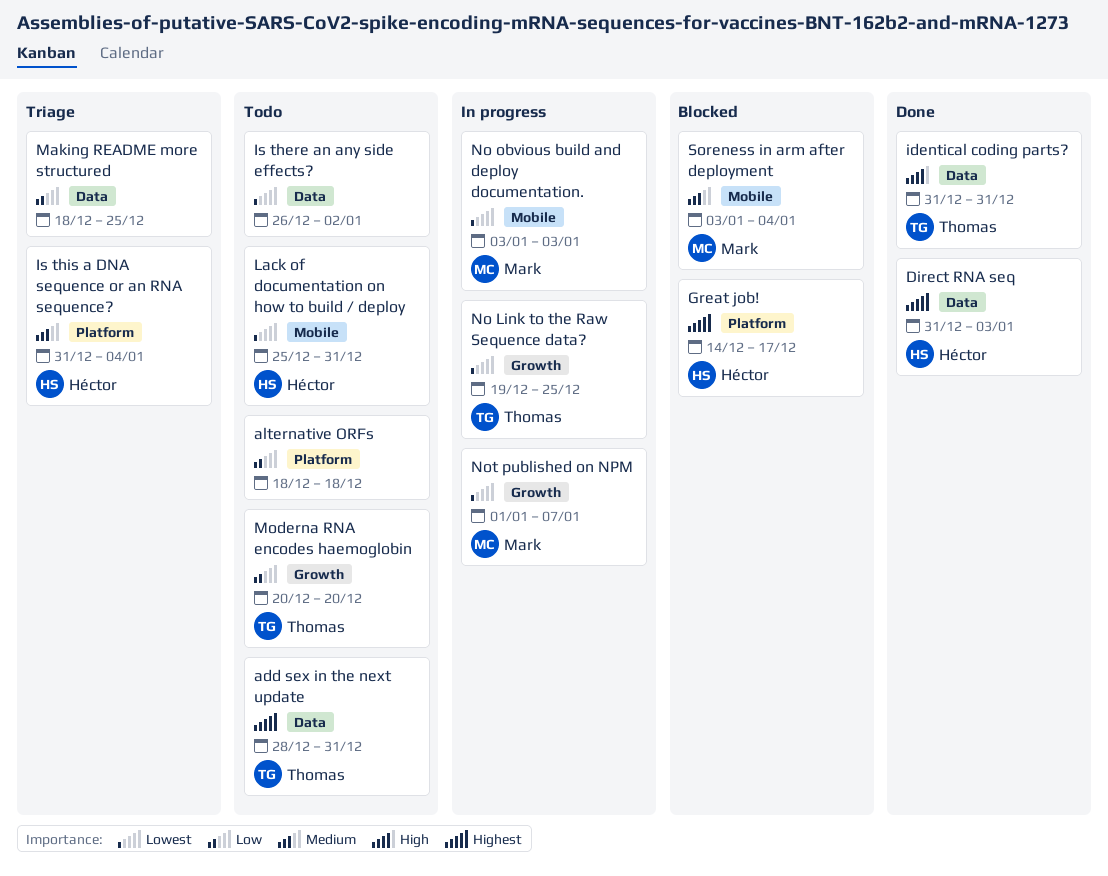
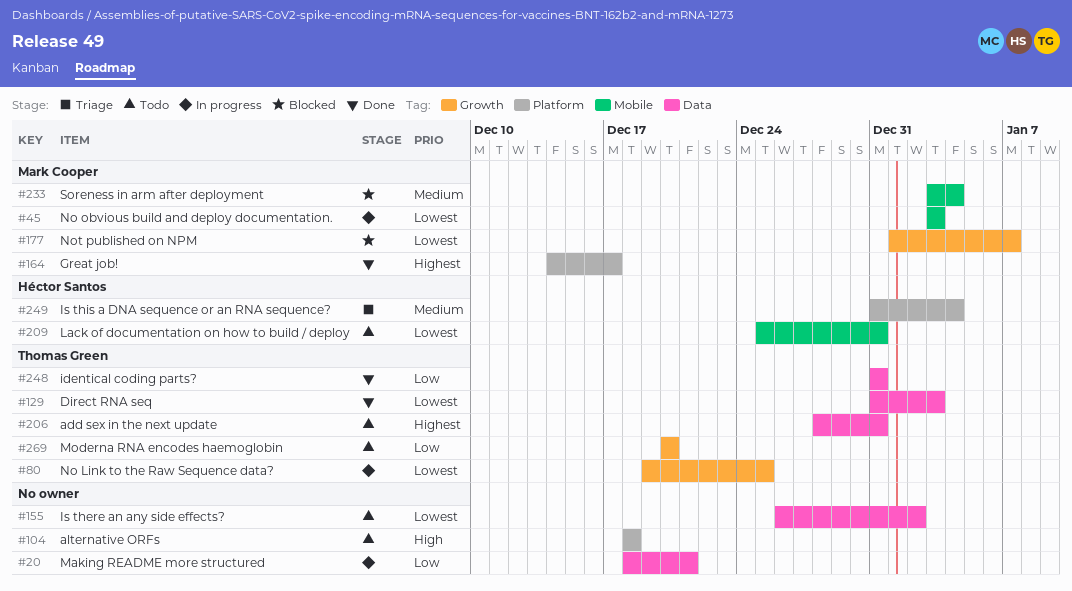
alternative ORFs, priority: Low -> High
Direct RNA seq, owner: Héctor Santos -> Thomas Green
Direct RNA seq, priority: Highest -> Lowest
Great job!, status: Blocked -> Done
Great job!, owner: Héctor Santos -> Mark Cooper
identical coding parts?, priority: High -> Low
Making README more structured, status: Triage -> In progress
Making README more structured, due: Dec 25 -> Dec 21
Not published on NPM, status: In progress -> Blocked

